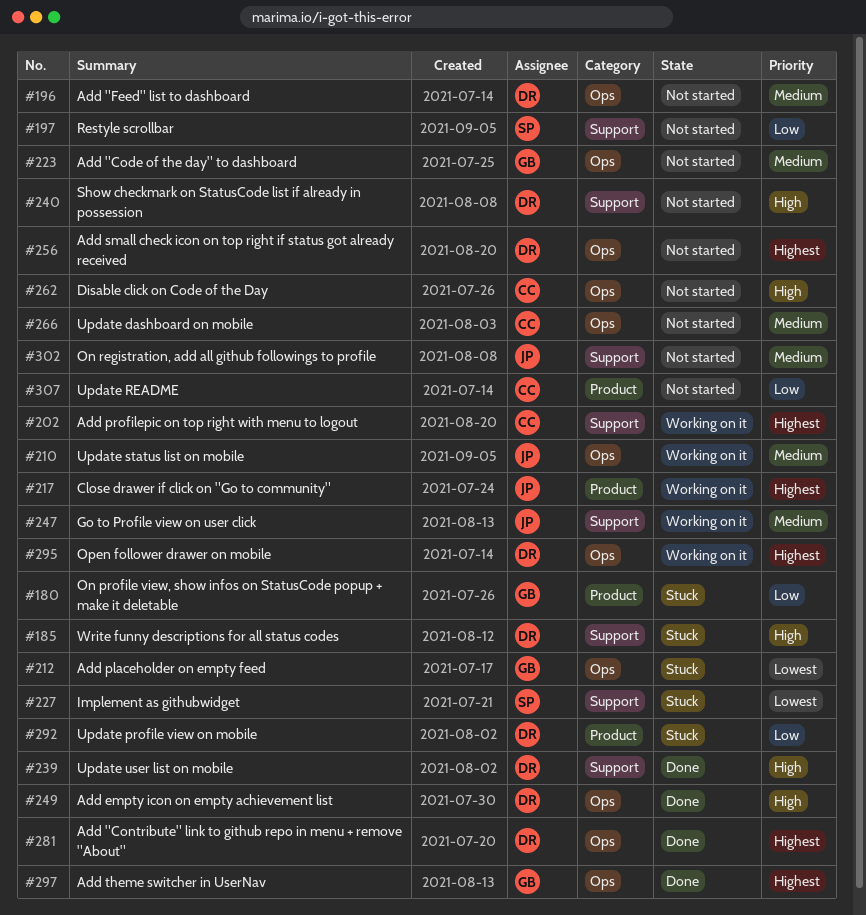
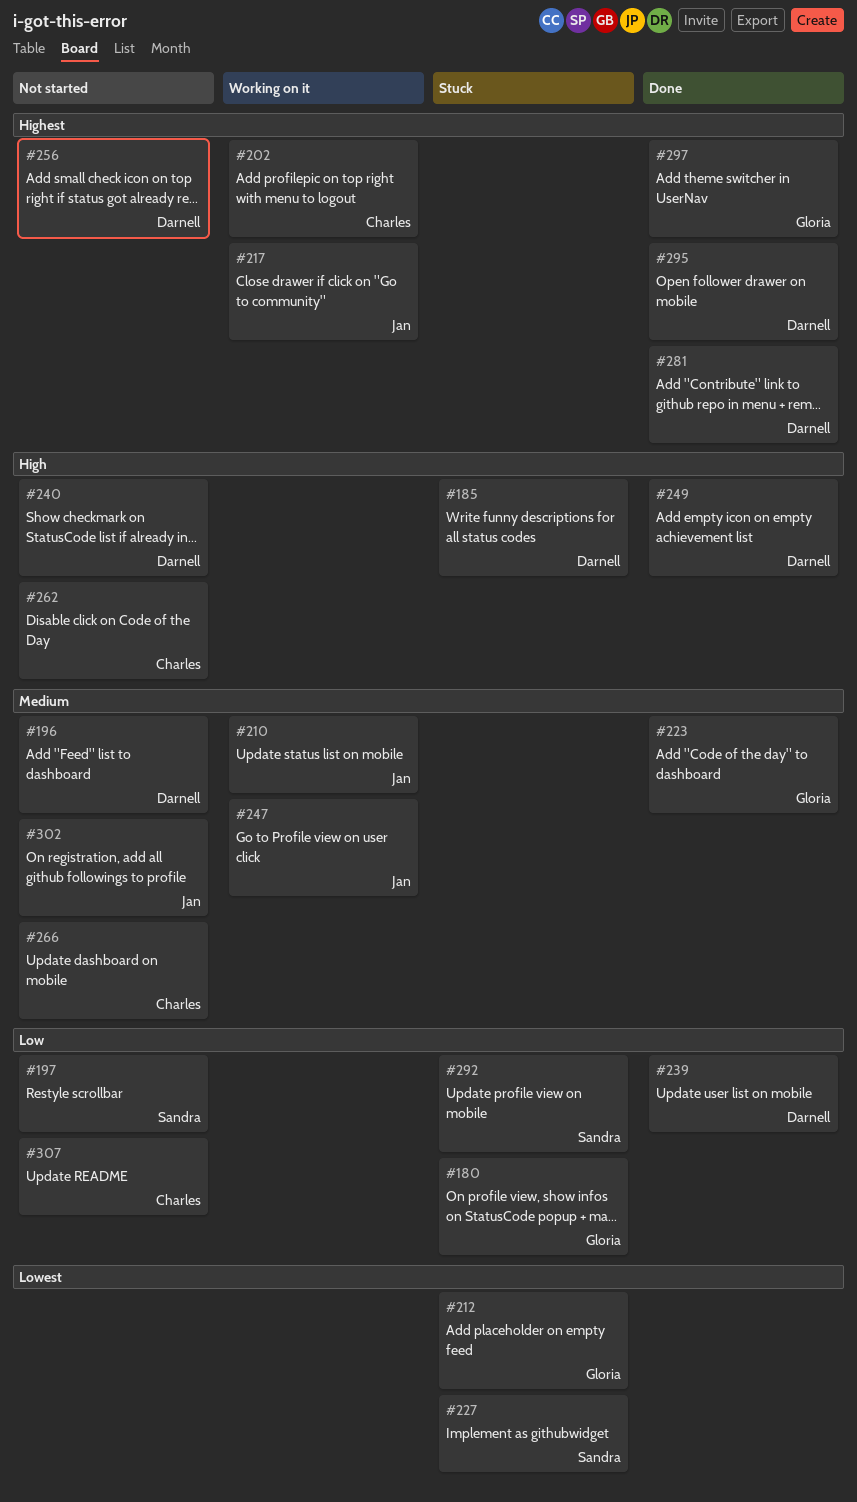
#223, status: Not started -> Done
#239, priority: High -> Low
#292, owner: Darnell -> Sandra
#295, status: Working on it -> Done

